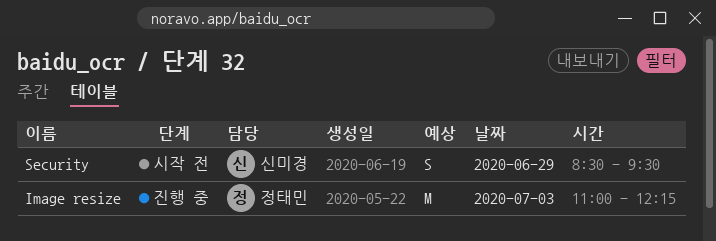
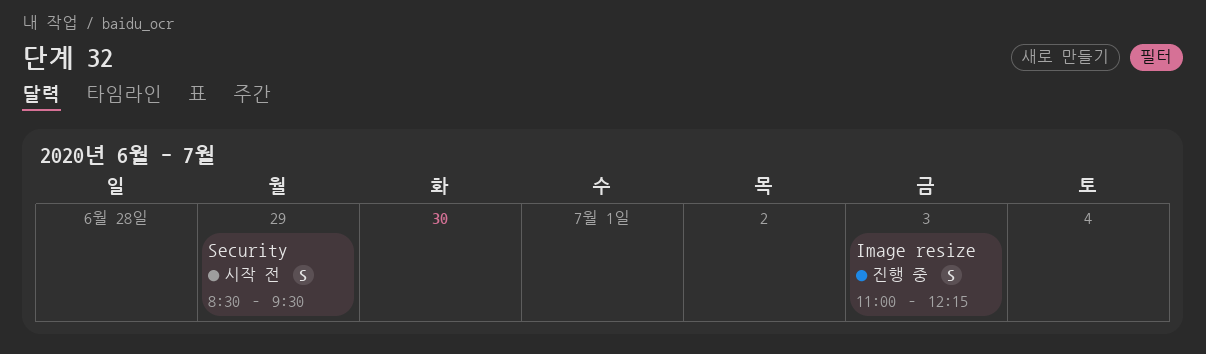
Image resize, estimate: M -> S

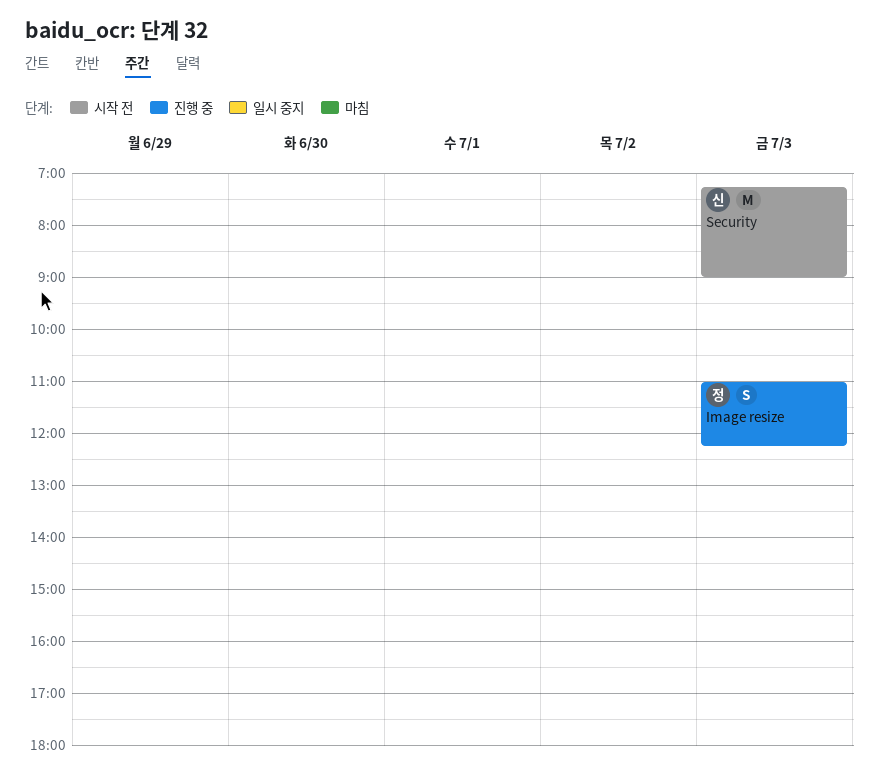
Security, estimate: S -> M
Security, day: Jun 29 -> Jul 3
Security, begins: 08:30 -> 07:15
Security, ends: 09:30 -> 09:00

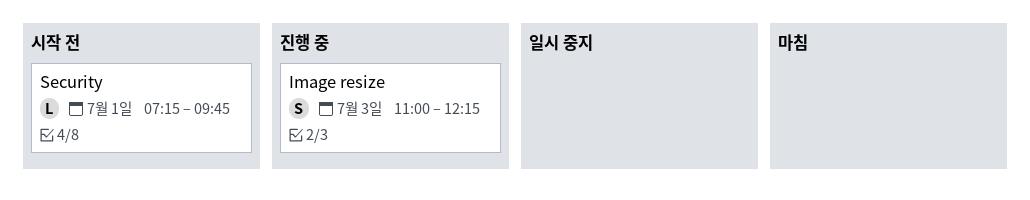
Security, estimate: M -> L
Security, day: Jul 3 -> Jul 1
Security, ends: 09:00 -> 09:45

